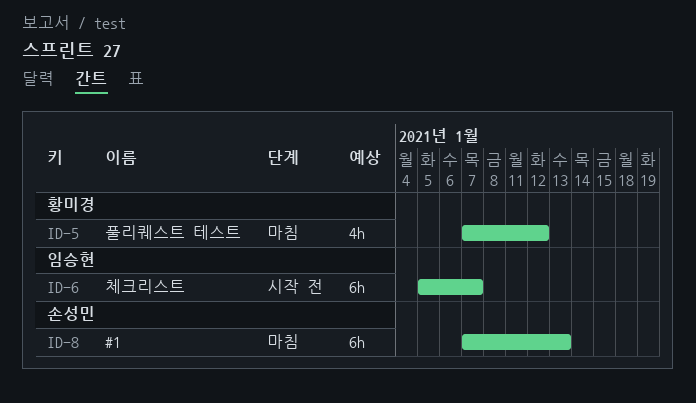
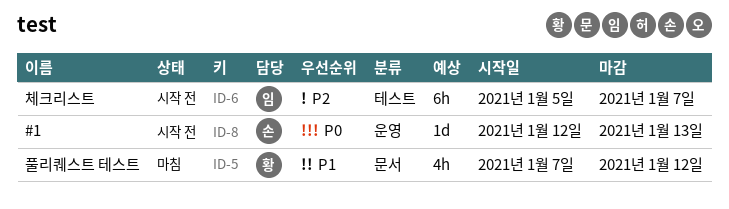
ID-8, status: 마침 -> 시작 전
ID-8, estimate: 6h -> 1d
ID-8, start: Jan 7 -> Jan 12

